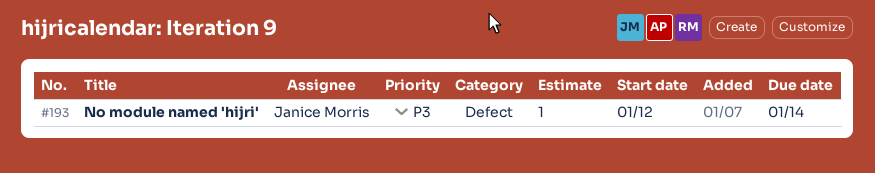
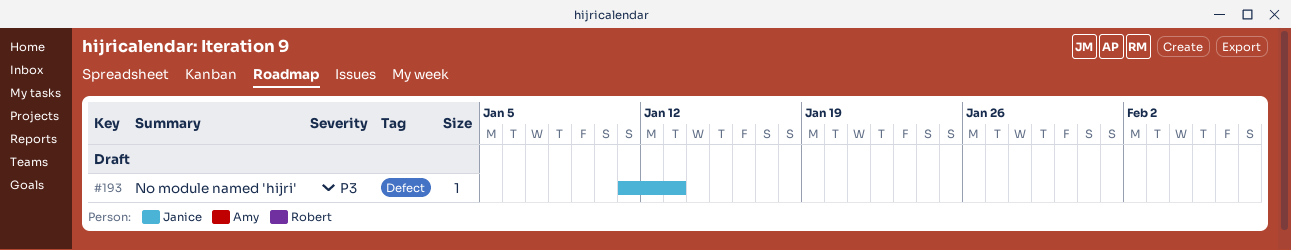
#193, start: Jan 12 -> Jan 11
#193, due: Jan 14 -> Jan 13

